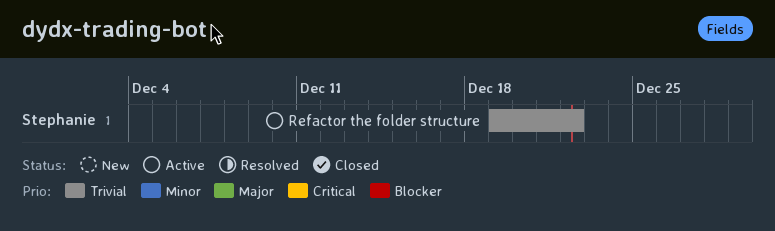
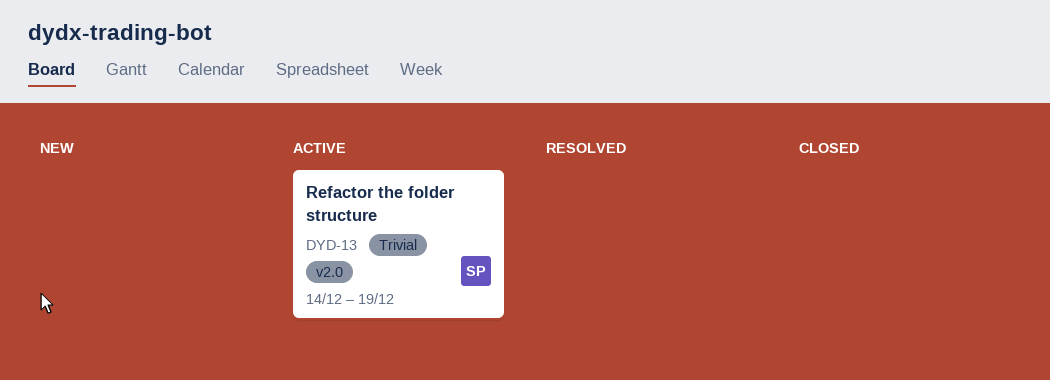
Refactor the folder structure, start: Dec 19 -> Dec 14
Refactor the folder structure, due: Dec 22 -> Dec 19

